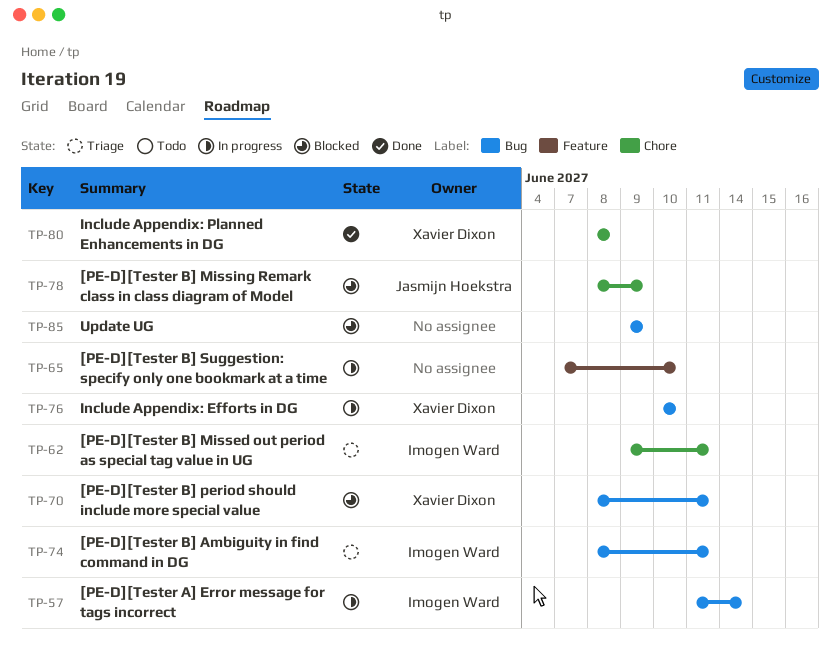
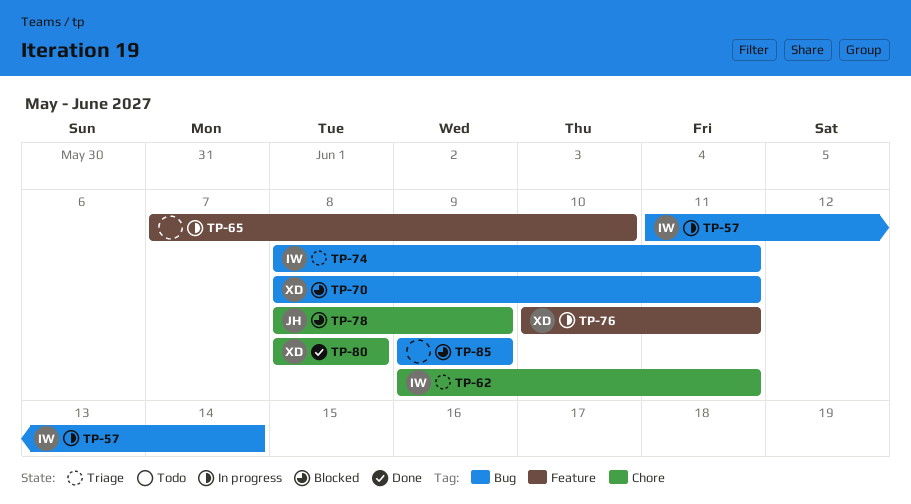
TP-76, label: Bug -> Feature
TP-76, due: Jun 10 -> Jun 11

